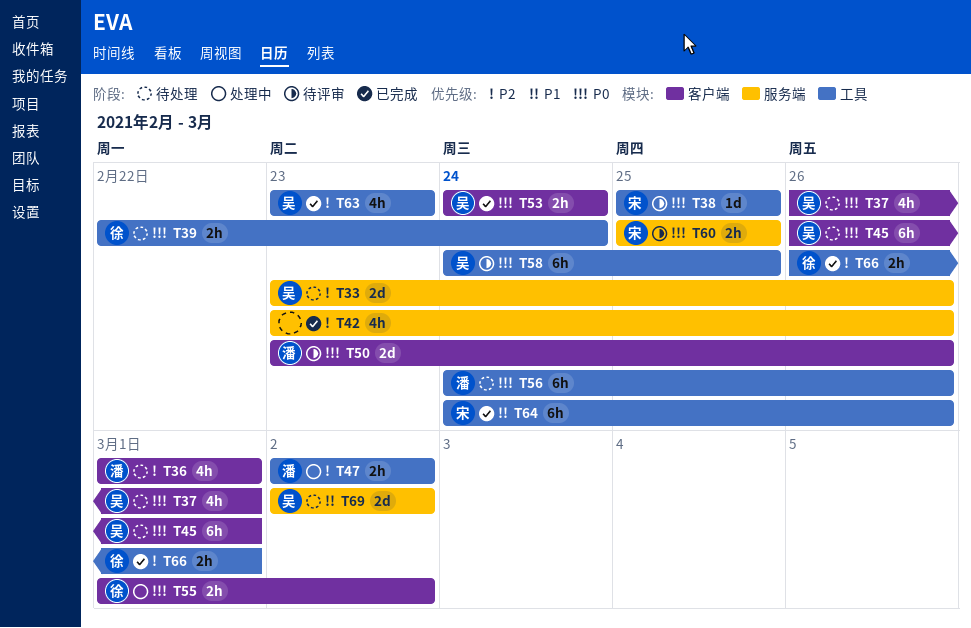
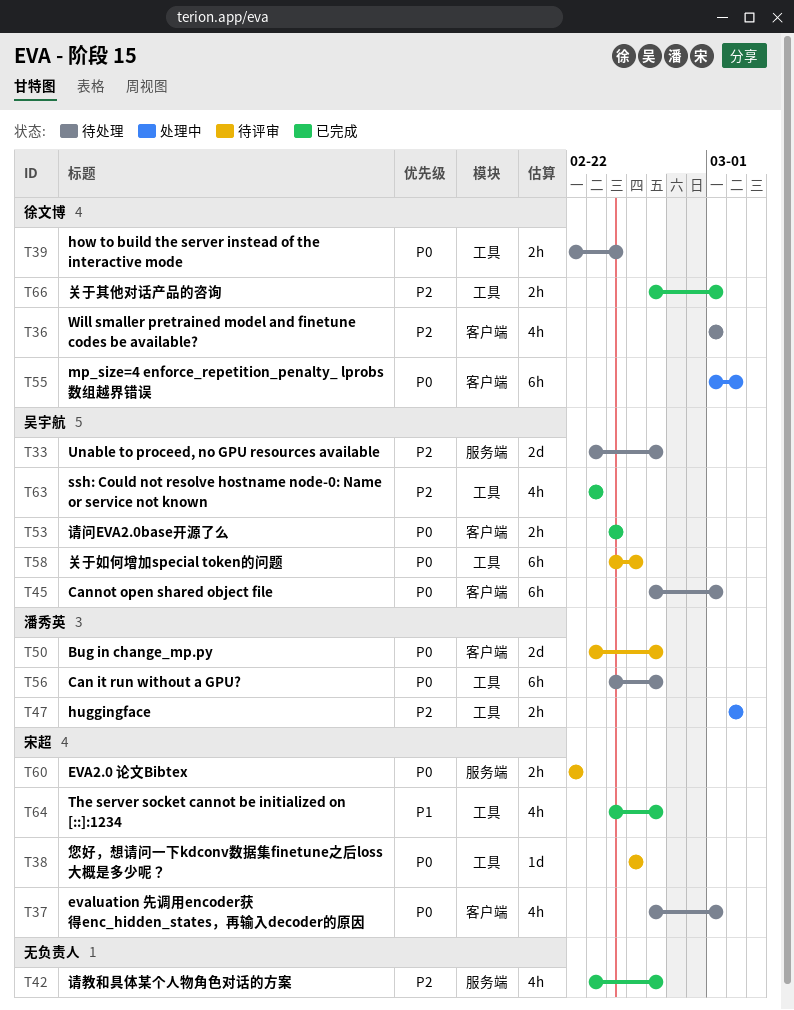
T36, owner: 潘秀英 -> 徐文博
T37, owner: 吴宇航 -> 宋超
T55, estimate: 2h -> 6h
T60, start: Feb 25 -> Feb 22
T60, due: Feb 25 -> Feb 22
T64, estimate: 6h -> 4h
T69: present -> none

